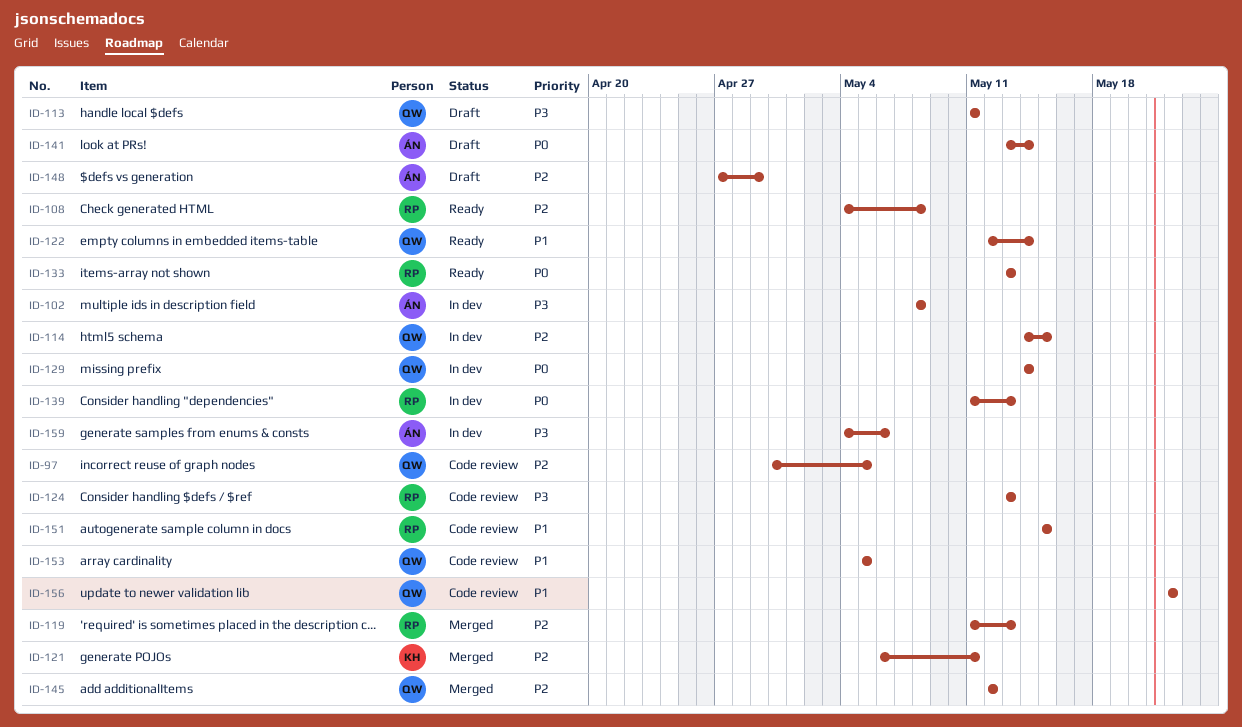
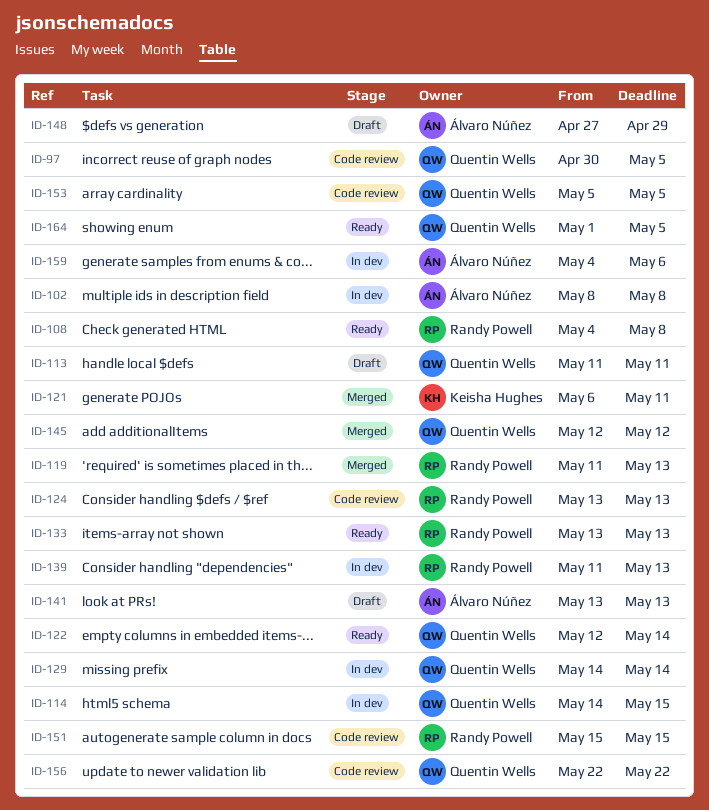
ID-141, due: May 14 -> May 13
ID-164: none -> present

